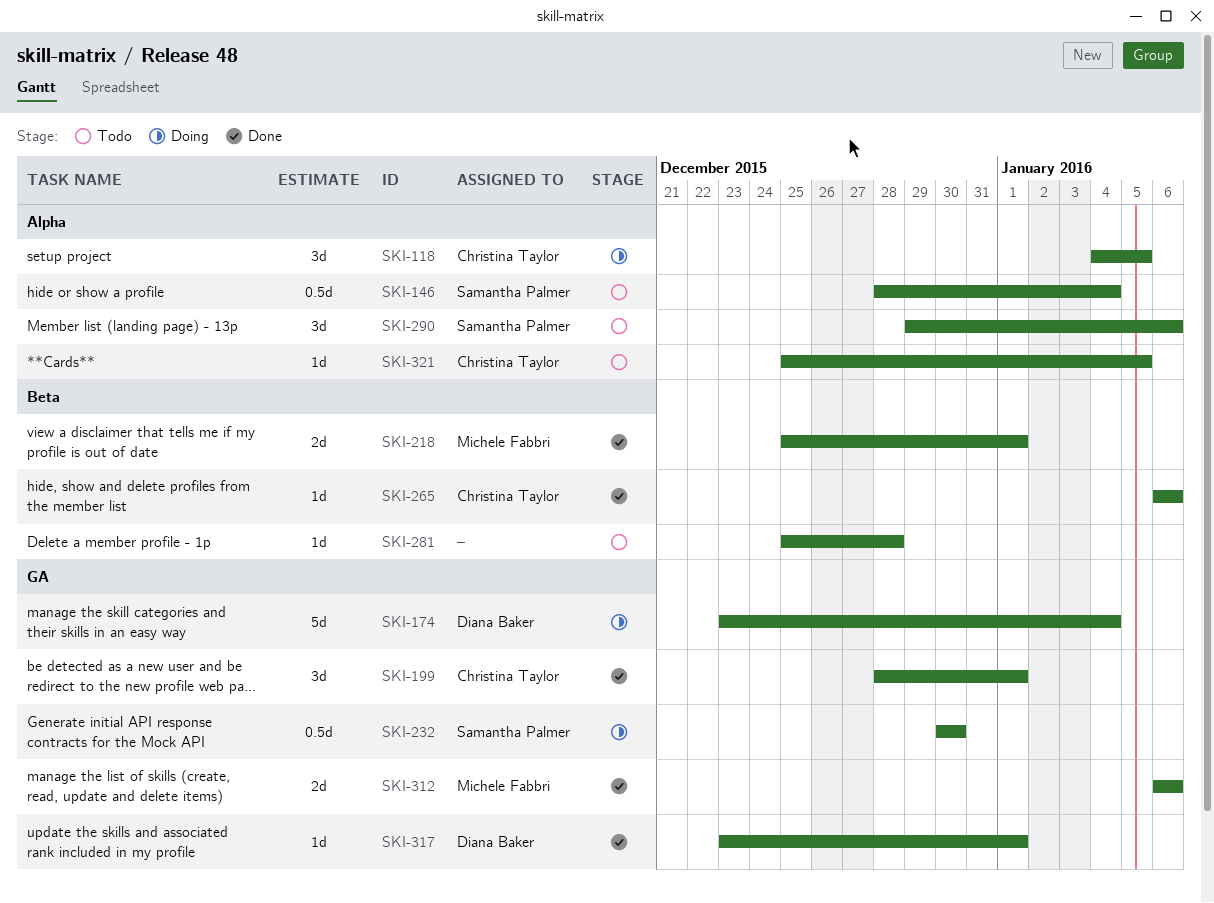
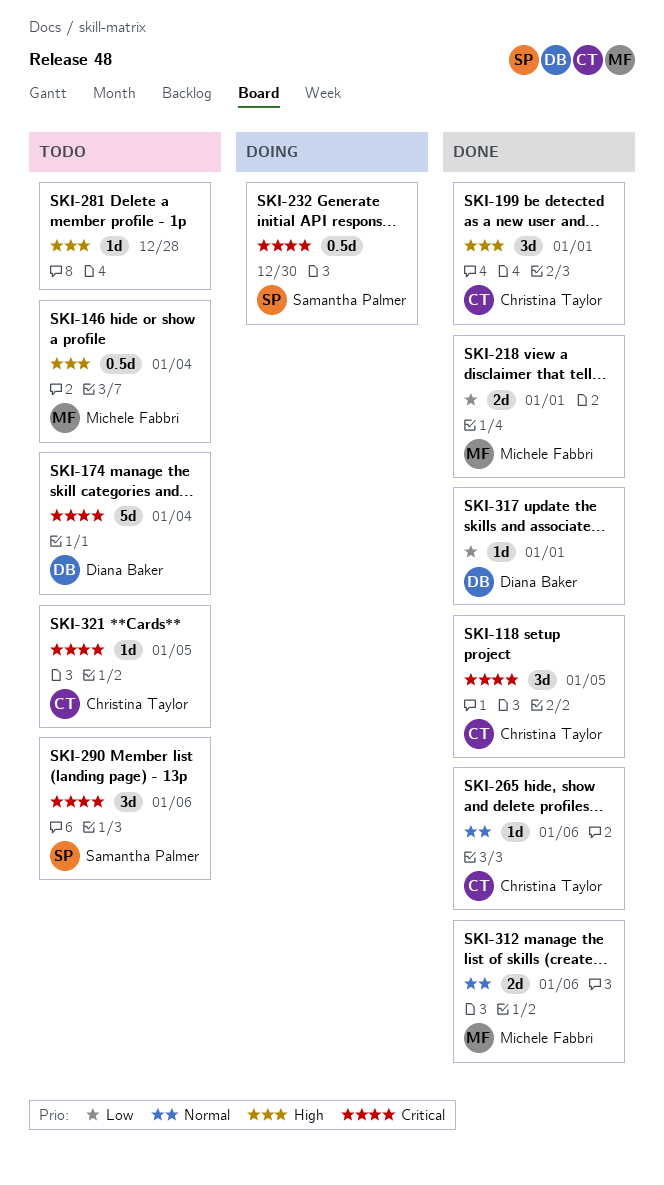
SKI-118, status: Doing -> Done
SKI-146, owner: Samantha Palmer -> Michele Fabbri
SKI-174, status: Doing -> Todo

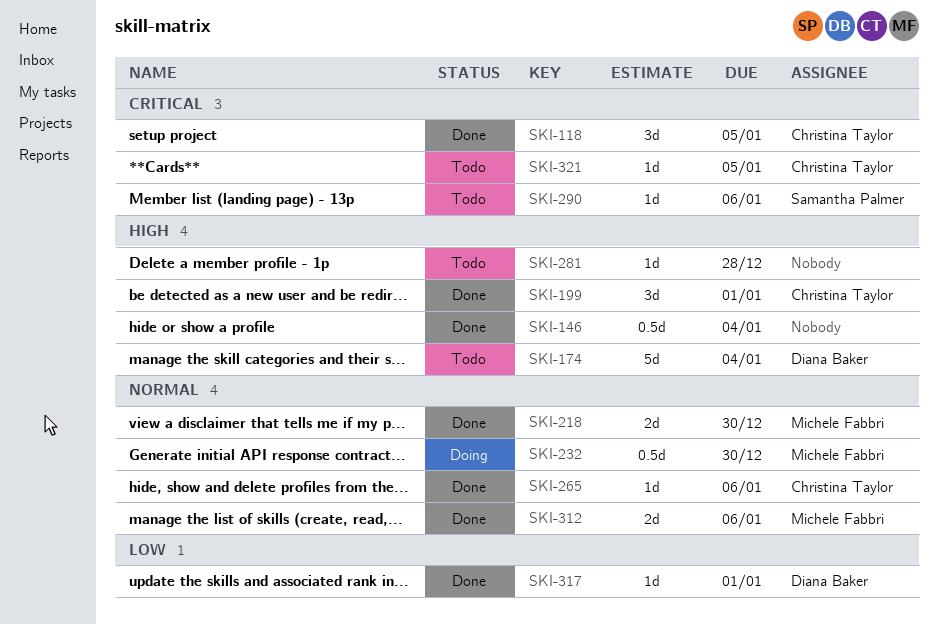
SKI-146, status: Todo -> Done
SKI-146, owner: Michele Fabbri -> none
SKI-174, priority: Critical -> High
SKI-218, priority: Low -> Normal
SKI-218, due: Jan 1 -> Dec 30
SKI-232, owner: Samantha Palmer -> Michele Fabbri
SKI-232, priority: Critical -> Normal
SKI-290, estimate: 3d -> 1d

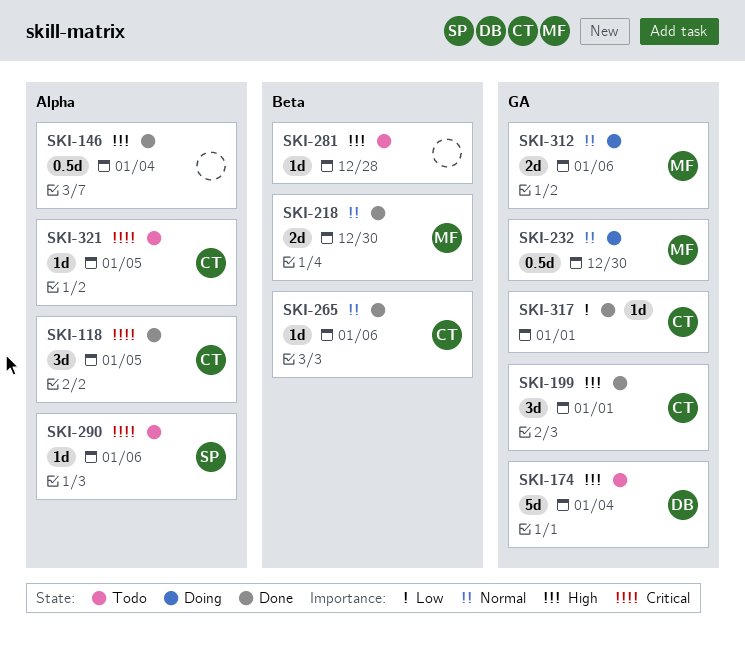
SKI-312, status: Done -> Doing
SKI-317, owner: Diana Baker -> Christina Taylor

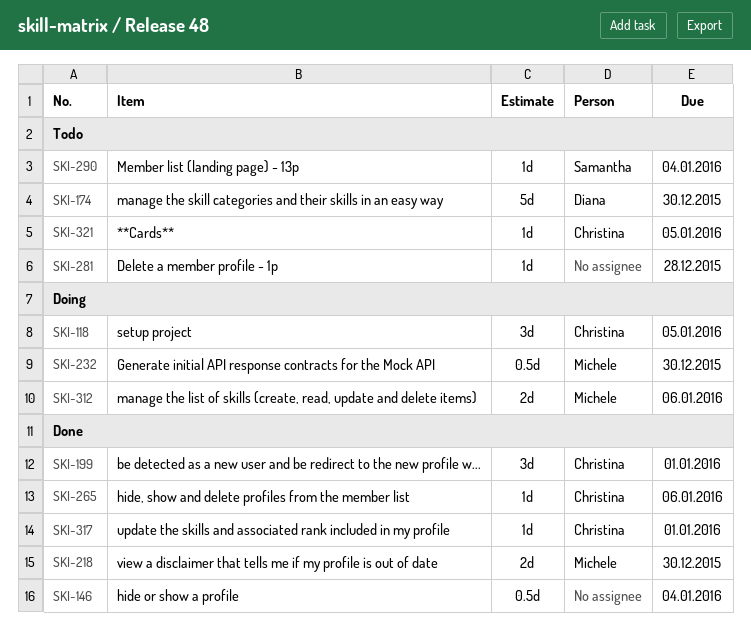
SKI-118, status: Done -> Doing
SKI-174, due: Jan 4 -> Dec 30
SKI-290, due: Jan 6 -> Jan 4

